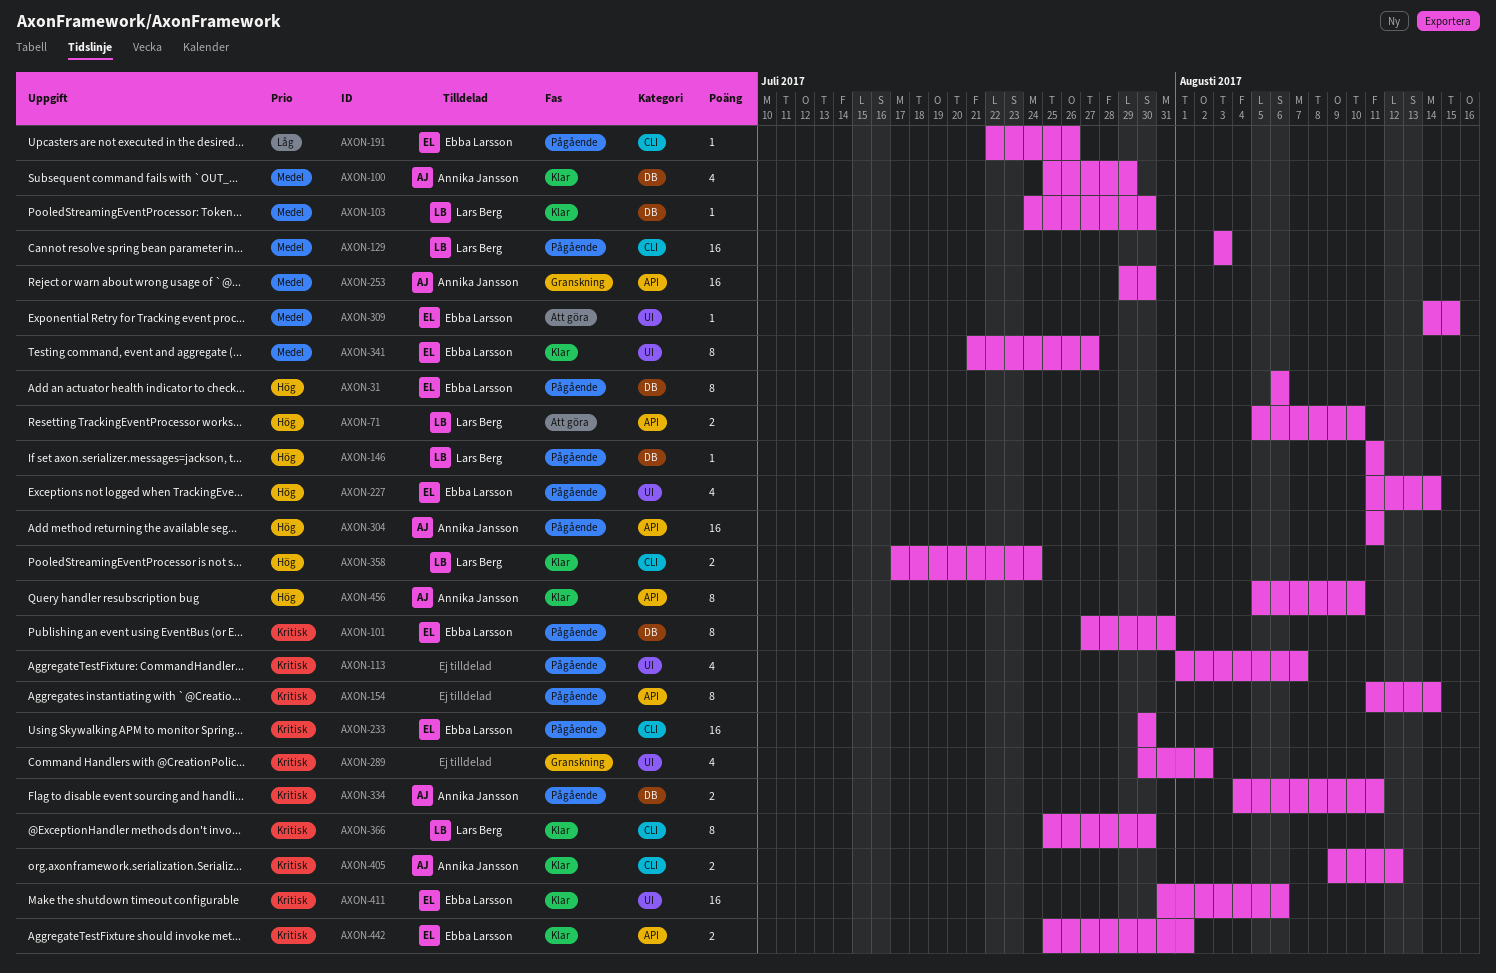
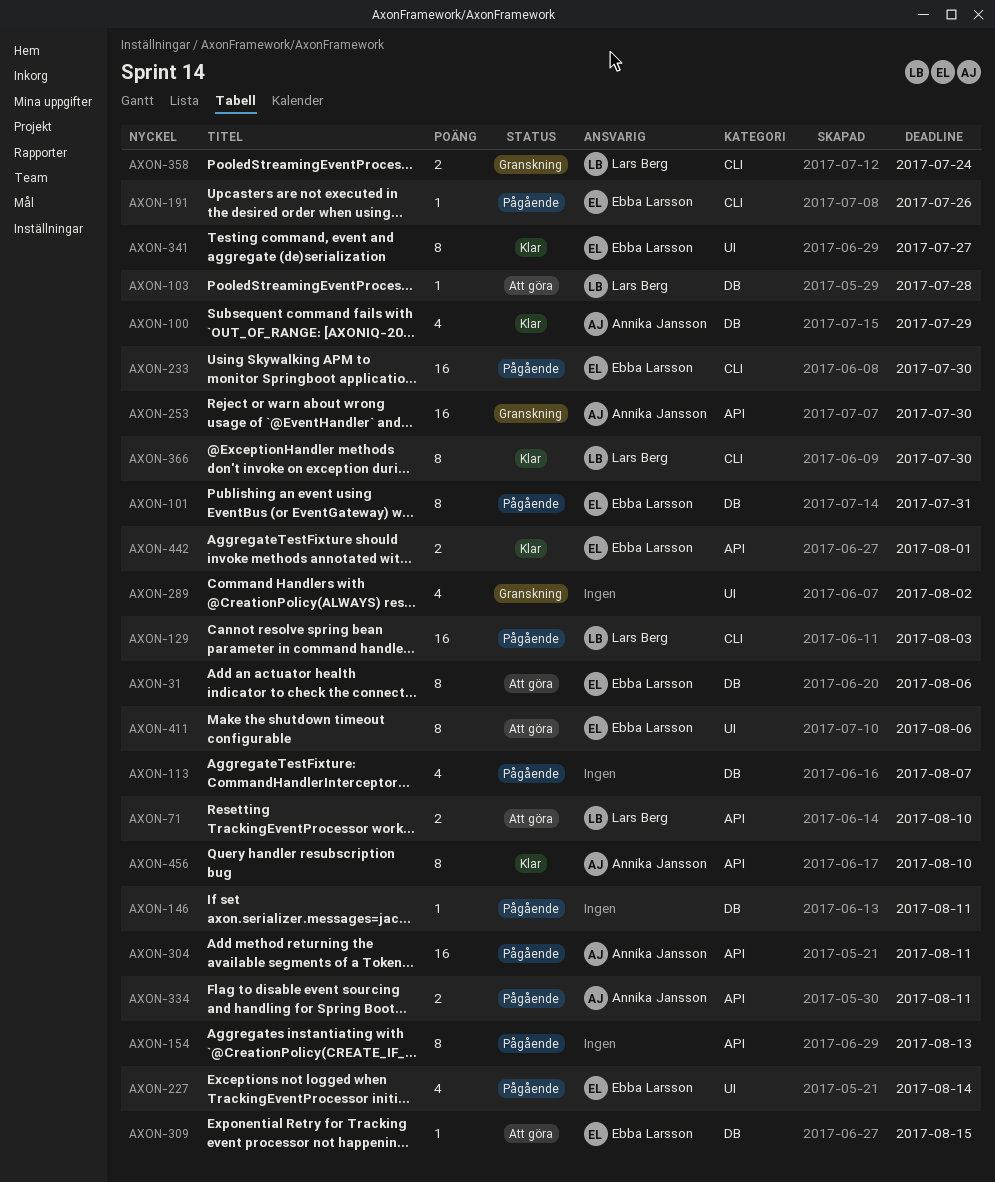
AXON-31, status: Pågående -> Att göra
AXON-103, status: Klar -> Att göra
AXON-103, due: Jul 30 -> Jul 28
AXON-113, label: UI -> DB
AXON-146, owner: Lars Berg -> none
AXON-154, due: Aug 14 -> Aug 13
AXON-309, label: UI -> DB
AXON-334, label: DB -> API
AXON-358, status: Klar -> Granskning
AXON-405: present -> none
AXON-411, status: Klar -> Att göra
AXON-411, estimate: 16 -> 8

